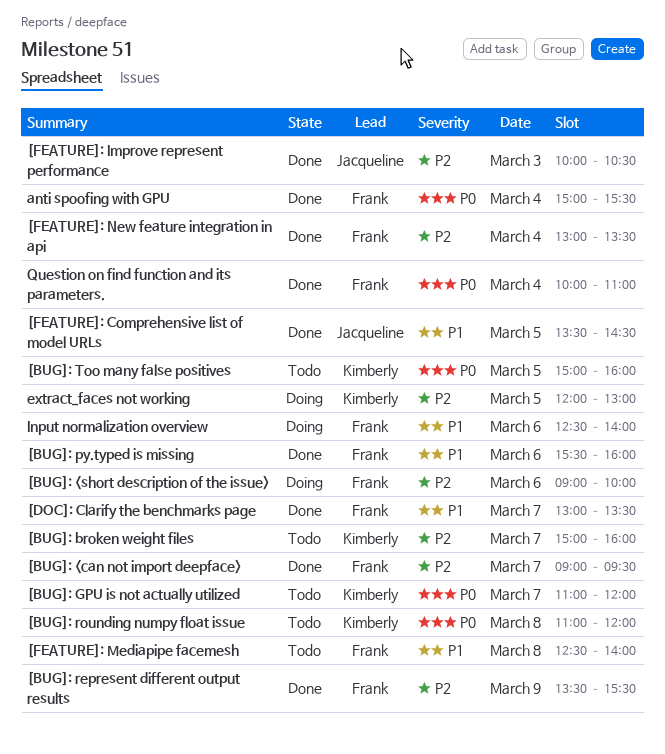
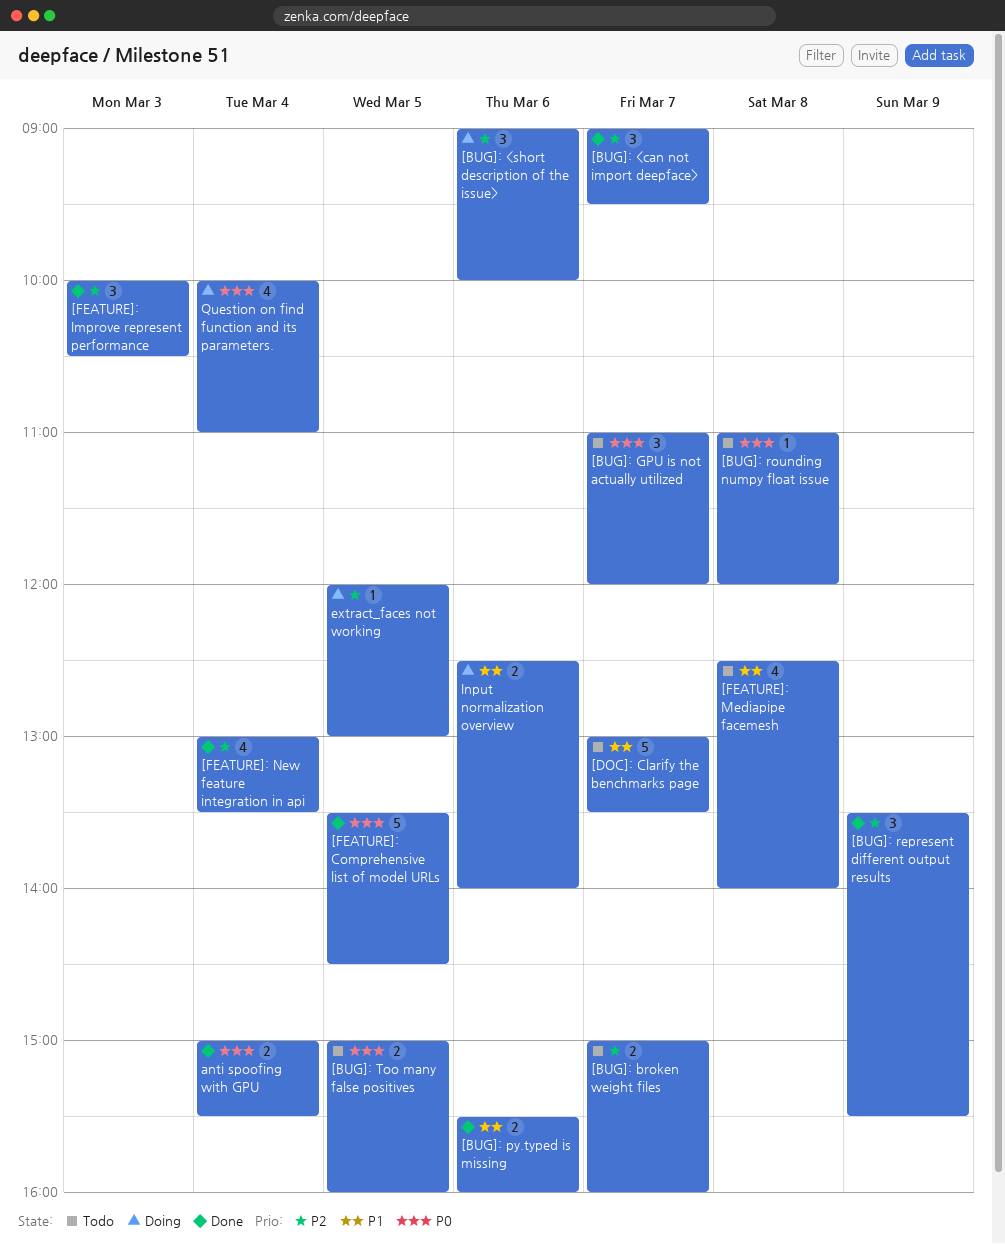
[DOC]: Clarify the benchmarks page, status: Done -> Todo
[FEATURE]: Comprehensive list of model URLs, priority: P1 -> P0
Question on find function and its parameters., status: Done -> Doing

